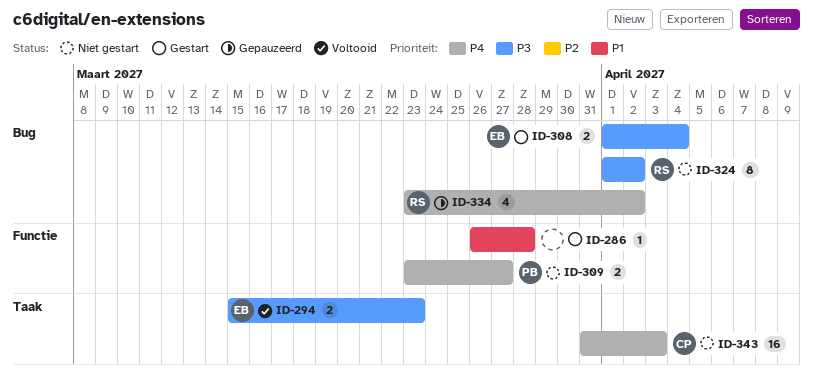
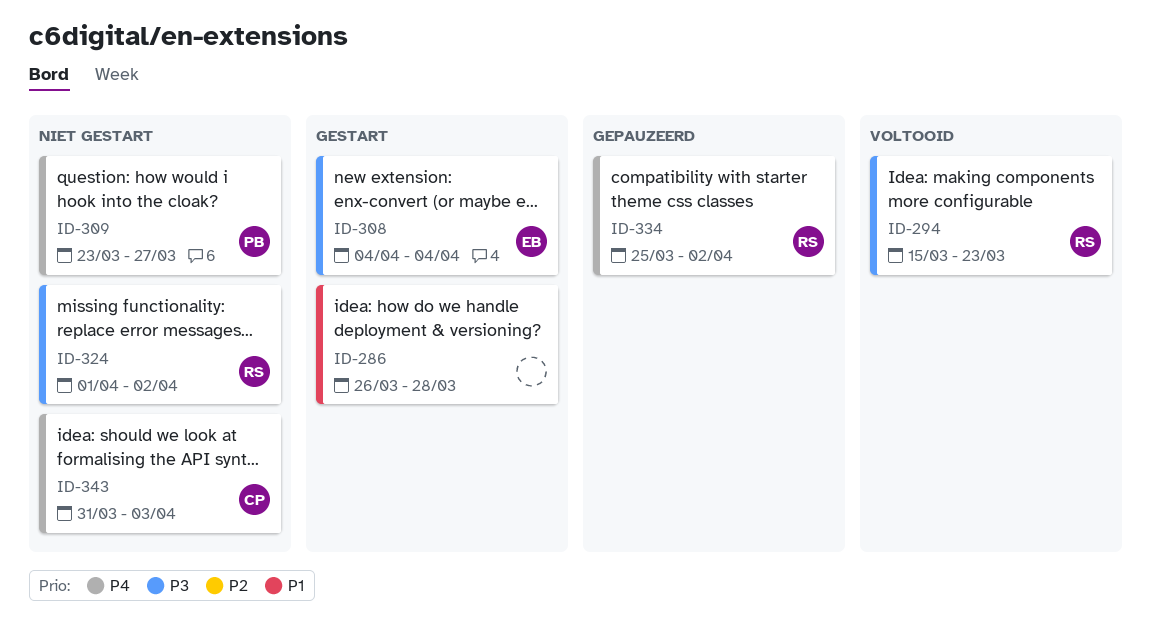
ID-294, owner: EB -> RS
ID-308, start: Apr 1 -> Apr 4
ID-334, start: Mar 23 -> Mar 25

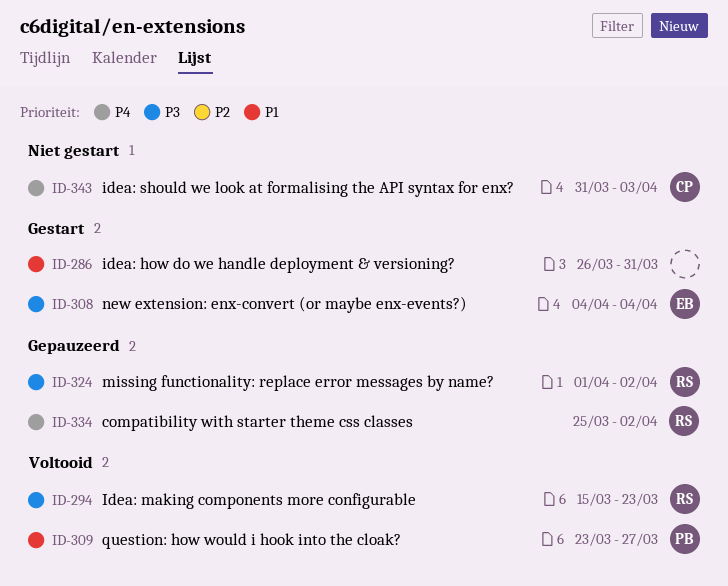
ID-286, due: Mar 28 -> Mar 31
ID-309, status: Niet gestart -> Voltooid
ID-309, priority: P4 -> P1
ID-324, status: Niet gestart -> Gepauzeerd

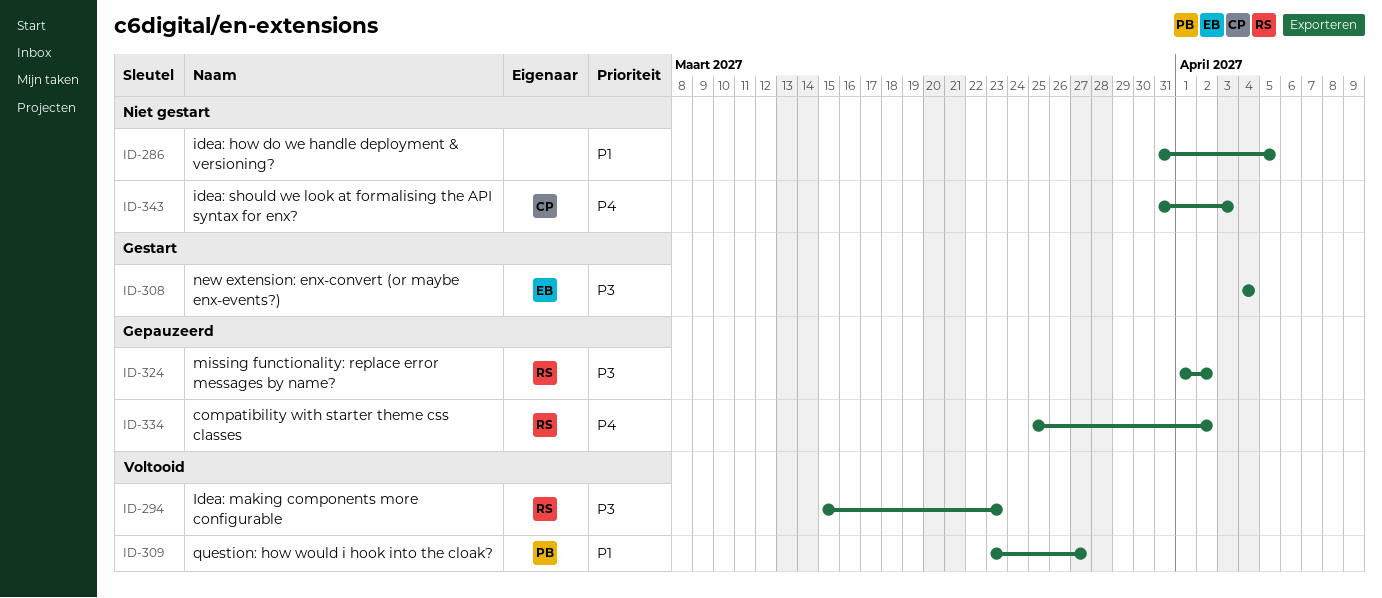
ID-286, status: Gestart -> Niet gestart
ID-286, start: Mar 26 -> Mar 31
ID-286, due: Mar 31 -> Apr 5

